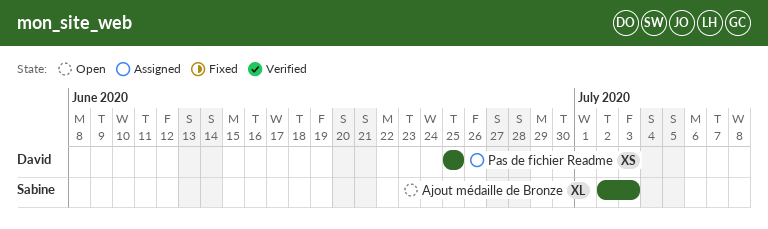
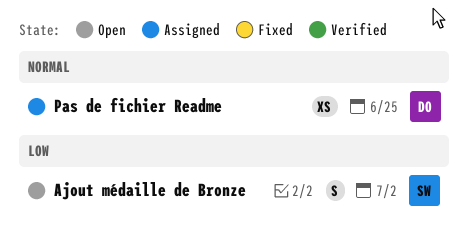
Ajout médaille de Bronze, estimate: XL -> S
Ajout médaille de Bronze, due: Jul 3 -> Jul 2

